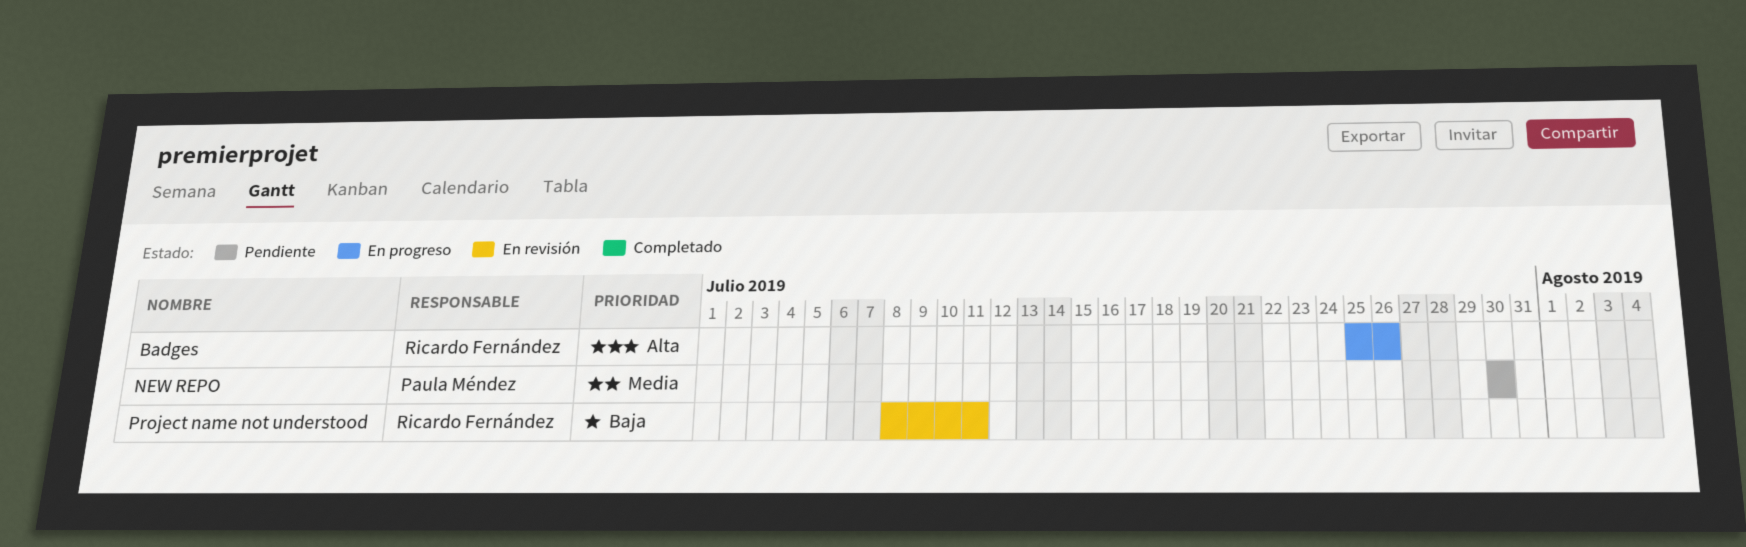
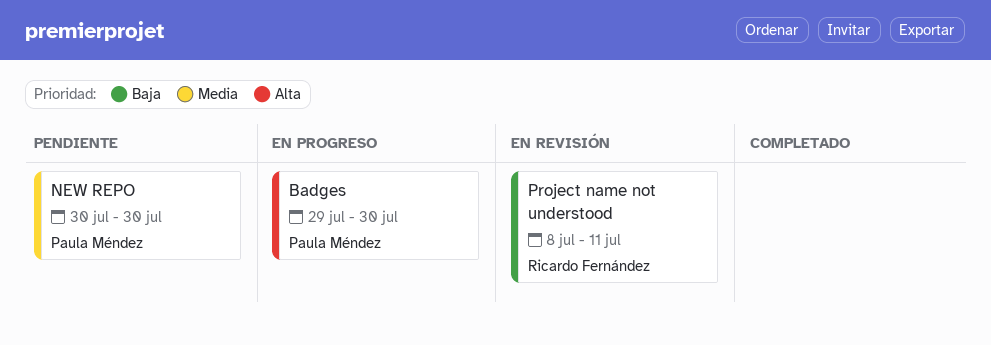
Badges, owner: Ricardo Fernández -> Paula Méndez
Badges, start: Jul 25 -> Jul 29
Badges, due: Jul 26 -> Jul 30

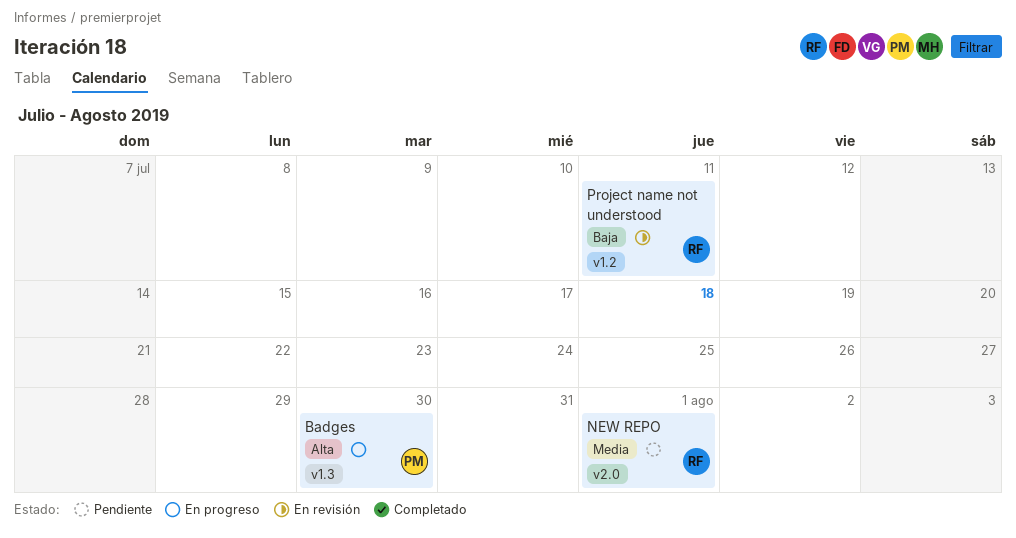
NEW REPO, owner: Paula Méndez -> Ricardo Fernández
NEW REPO, due: Jul 30 -> Aug 1

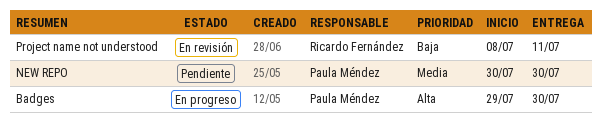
NEW REPO, owner: Ricardo Fernández -> Paula Méndez
NEW REPO, due: Aug 1 -> Jul 30

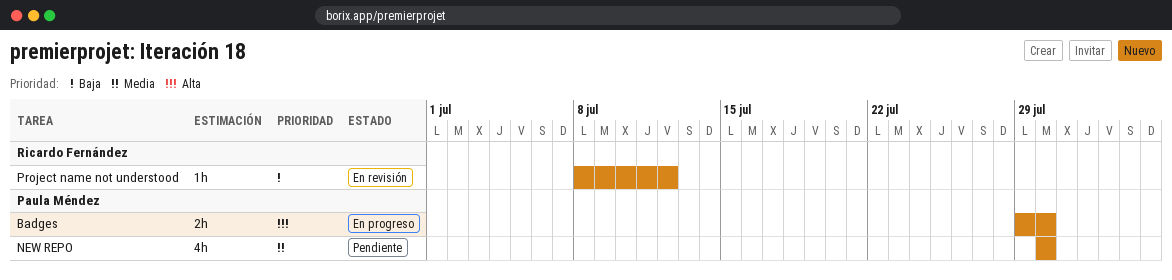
Project name not understood, due: Jul 11 -> Jul 12

